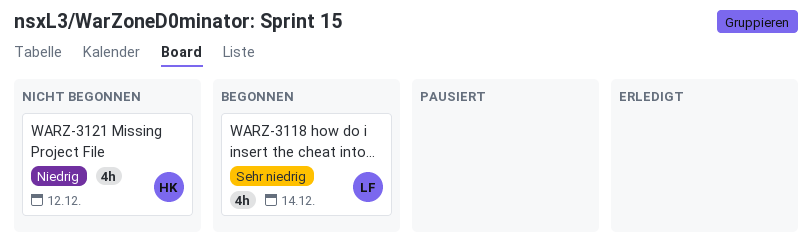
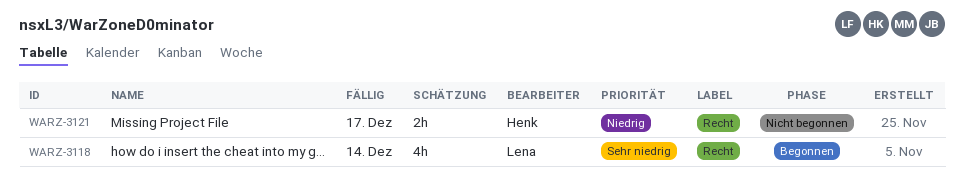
WARZ-3121, estimate: 4h -> 2h
WARZ-3121, due: Dec 12 -> Dec 17

